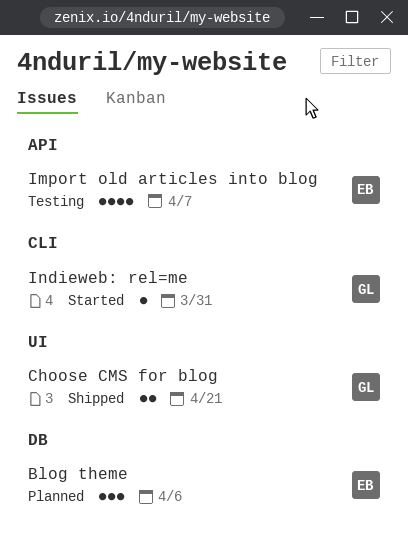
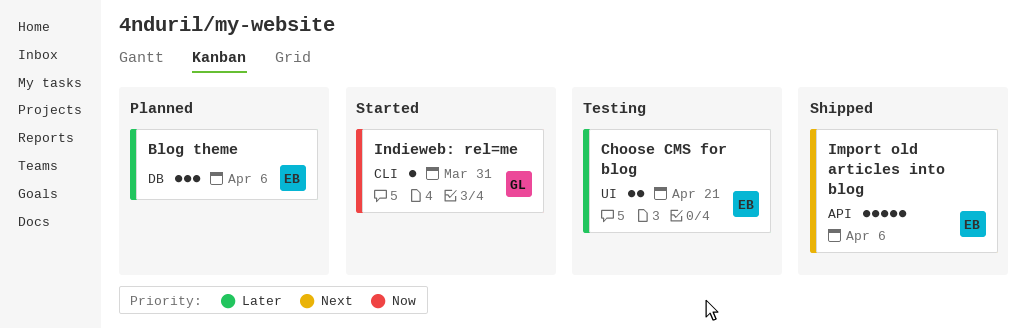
Choose CMS for blog, status: Shipped -> Testing
Choose CMS for blog, owner: GL -> EB
Import old articles into blog, status: Testing -> Shipped
Import old articles into blog, estimate: 4 -> 5
Import old articles into blog, due: Apr 7 -> Apr 6

